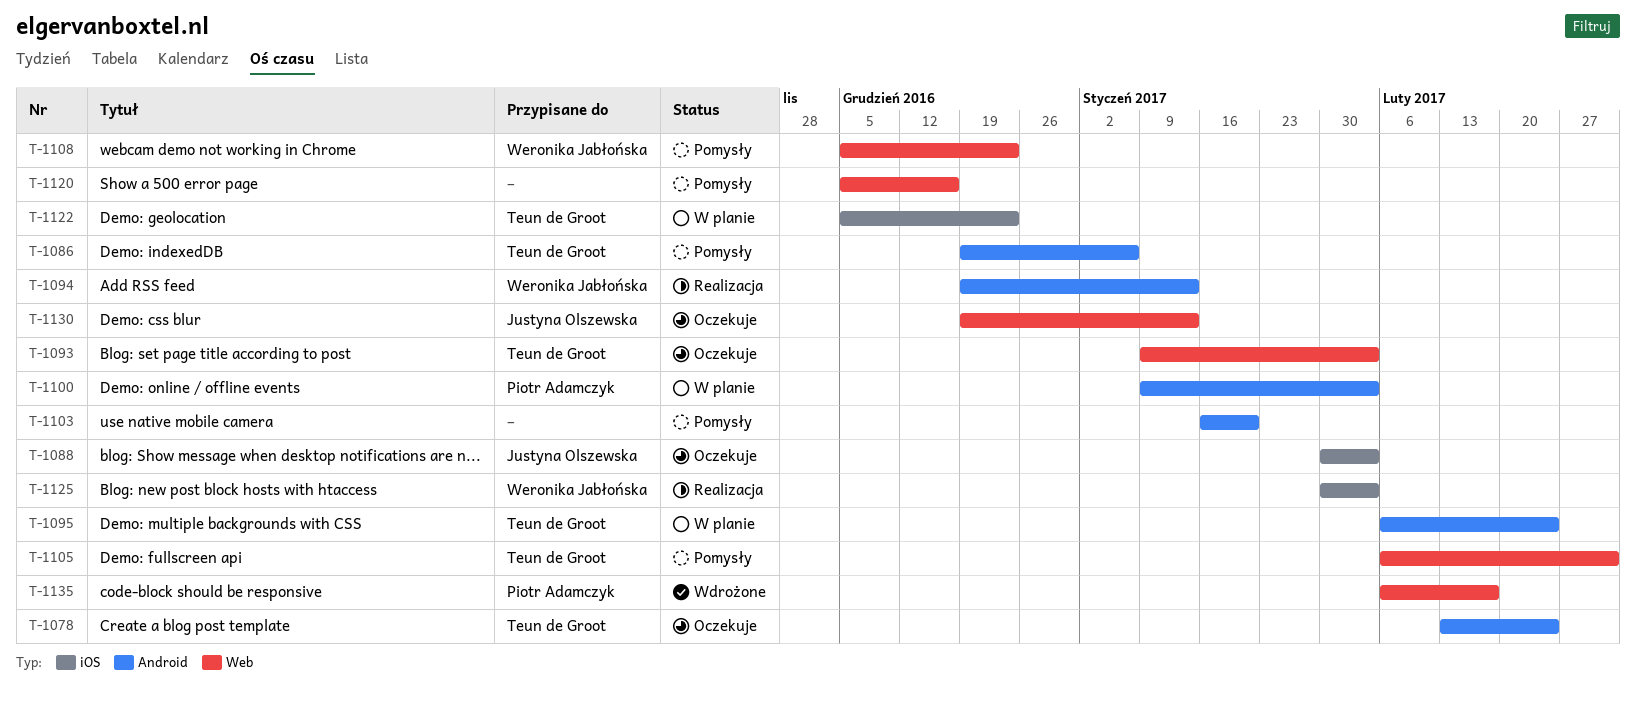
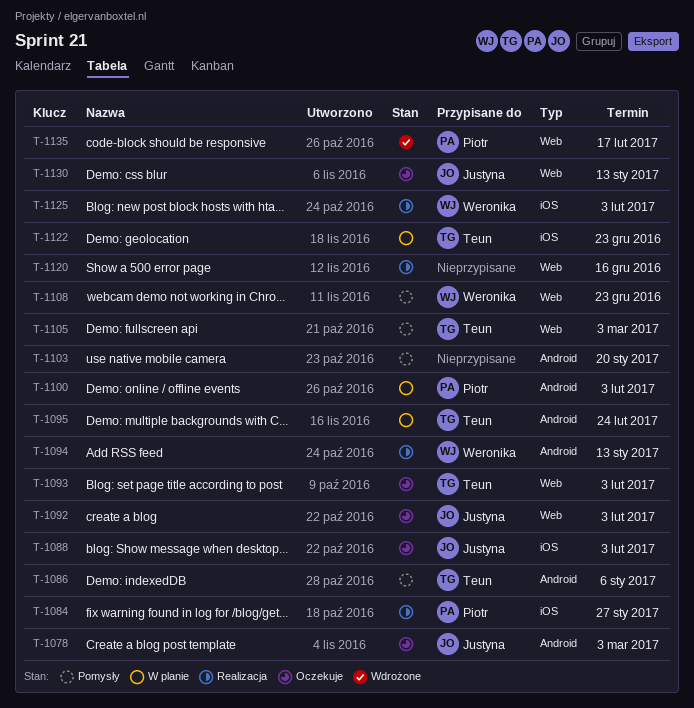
T-1078, owner: Teun de Groot -> Justyna Olszewska
T-1078, due: Feb 24 -> Mar 3
T-1084: none -> present
T-1092: none -> present
T-1120, status: Pomysły -> Realizacja

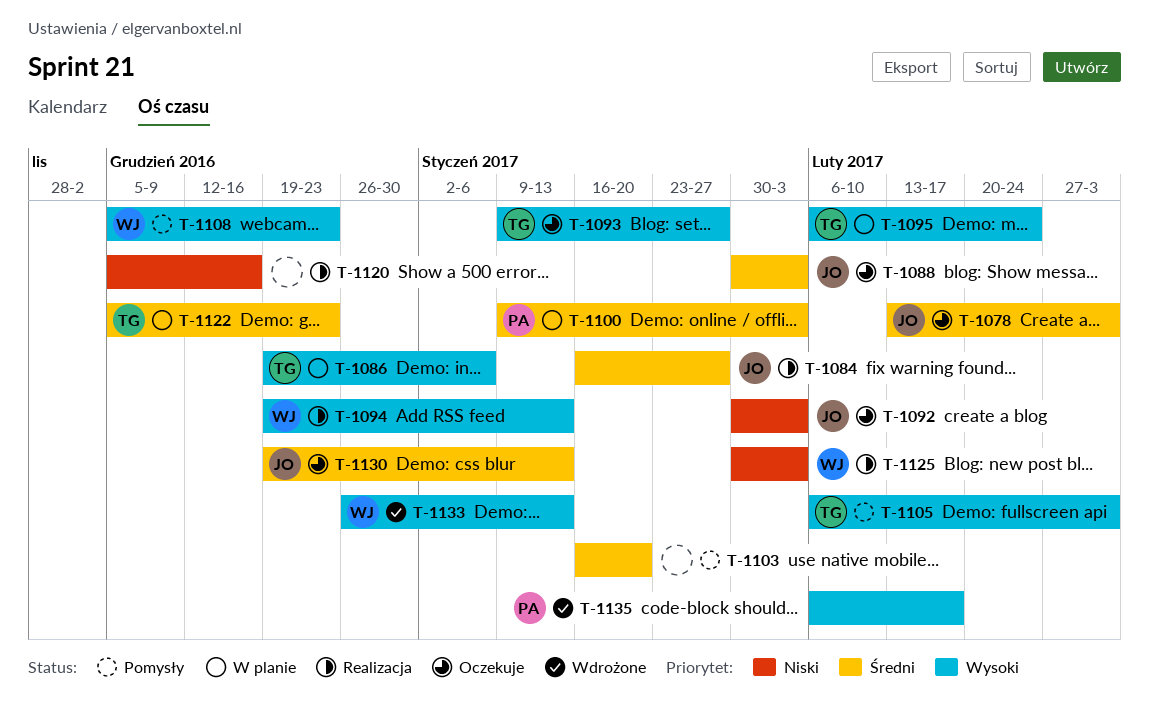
T-1084, owner: Piotr -> Justyna
T-1086, status: Pomysły -> W planie
T-1093, due: Feb 3 -> Jan 27
T-1133: none -> present

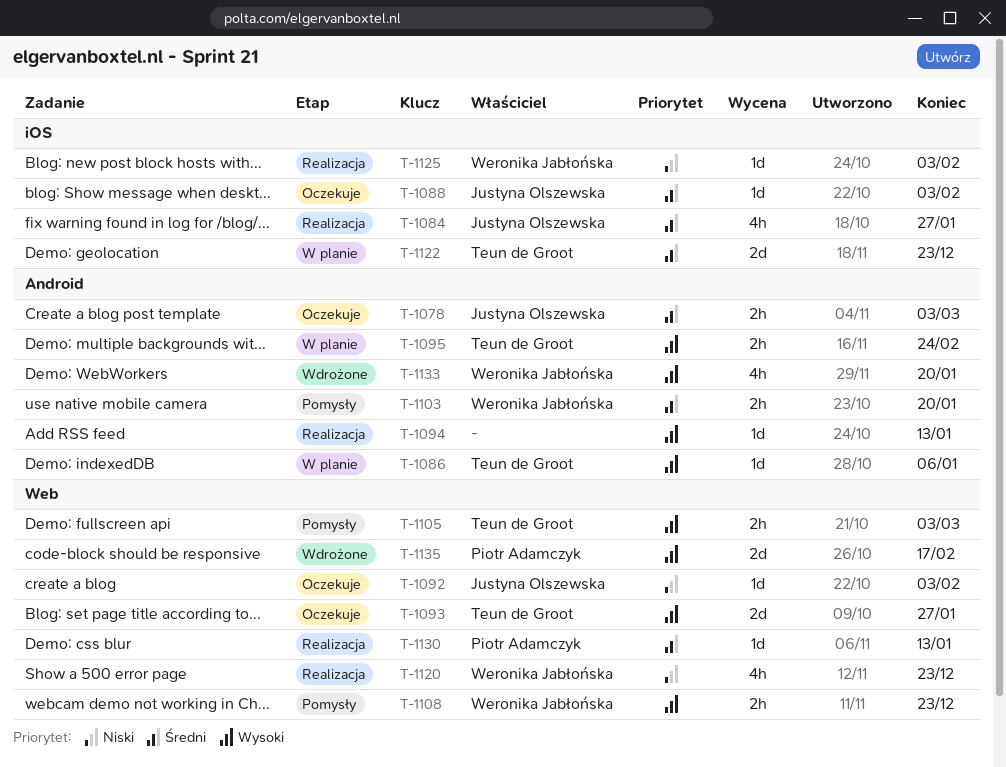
T-1094, owner: Weronika Jabłońska -> none
T-1100: present -> none
T-1103, owner: none -> Weronika Jabłońska
T-1120, owner: none -> Weronika Jabłońska
T-1120, due: Dec 16 -> Dec 23
T-1130, status: Oczekuje -> Realizacja
T-1130, owner: Justyna Olszewska -> Piotr Adamczyk
T-1133, due: Jan 13 -> Jan 20

